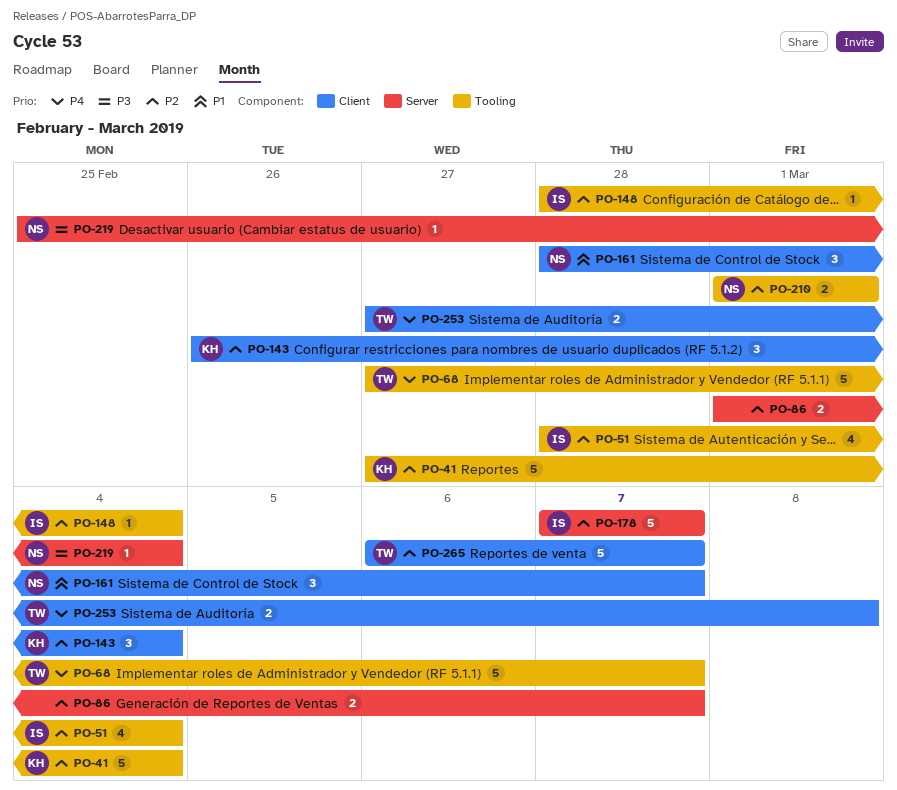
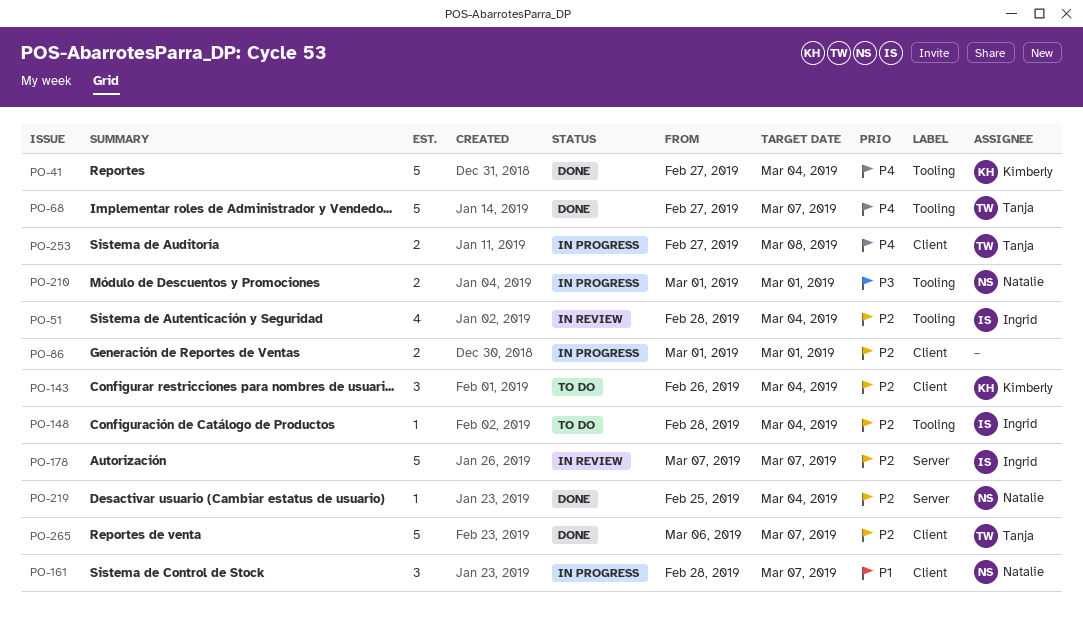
PO-41, priority: P2 -> P4
PO-86, label: Server -> Client
PO-86, due: Mar 7 -> Mar 1
PO-210, priority: P2 -> P3
PO-219, priority: P3 -> P2

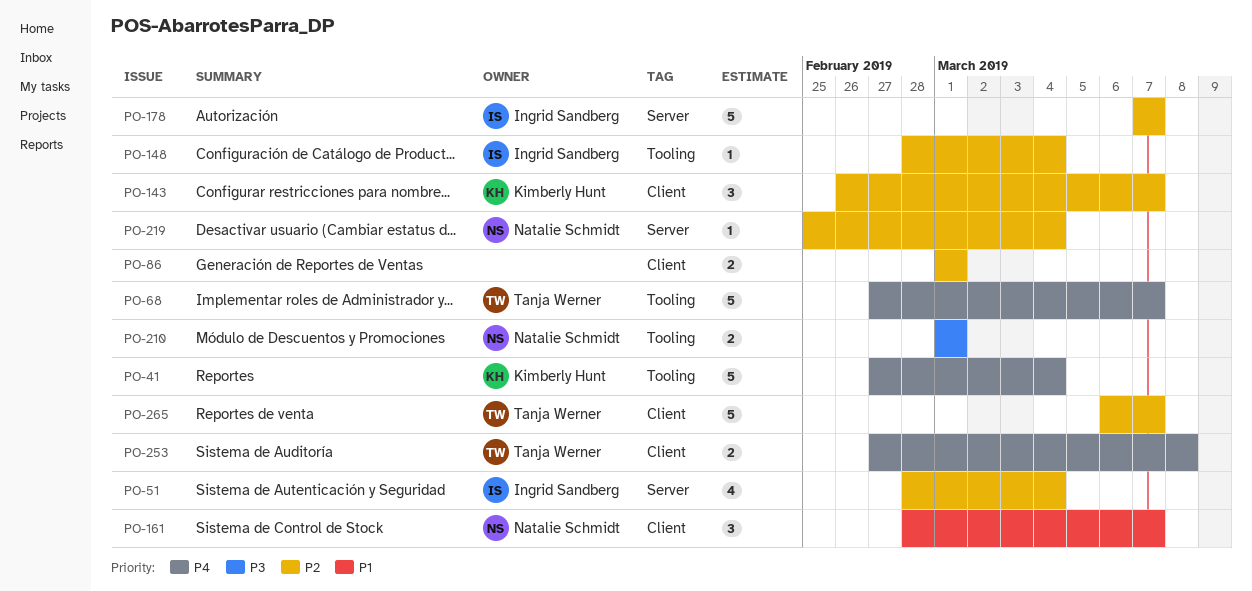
PO-51, label: Tooling -> Server
PO-143, due: Mar 4 -> Mar 7

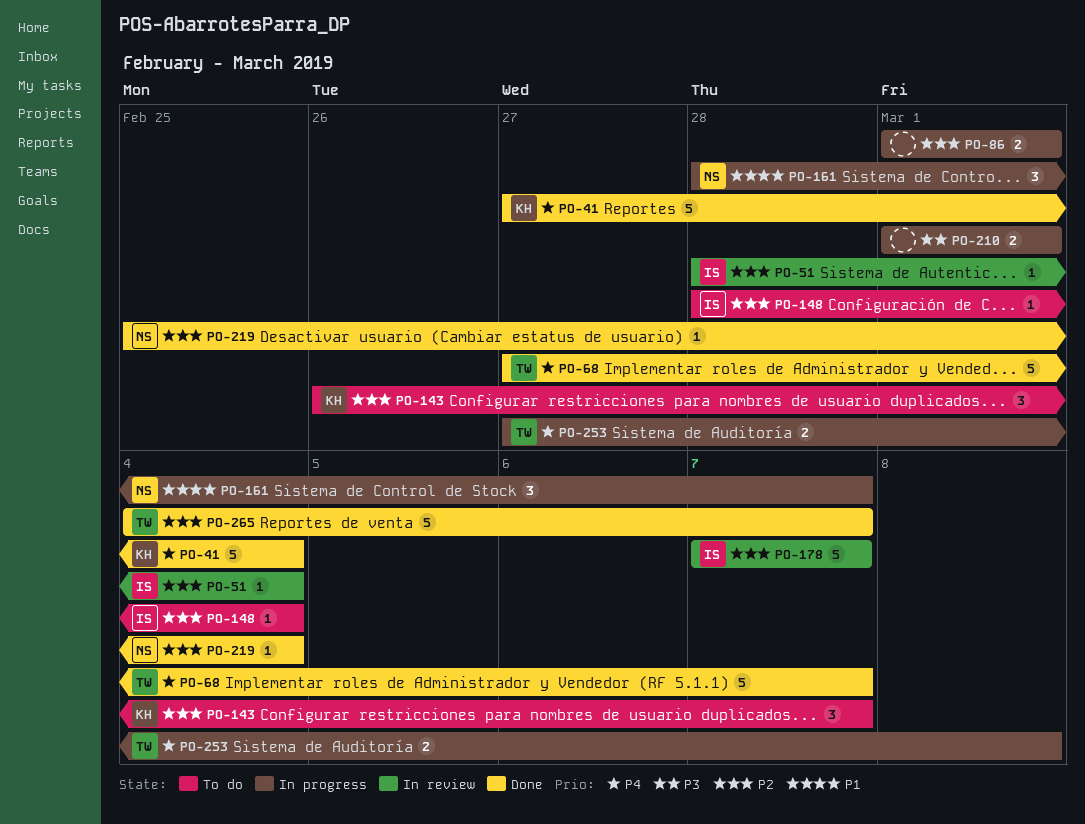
PO-51, estimate: 4 -> 1
PO-210, owner: Natalie Schmidt -> none
PO-265, start: Mar 6 -> Mar 4

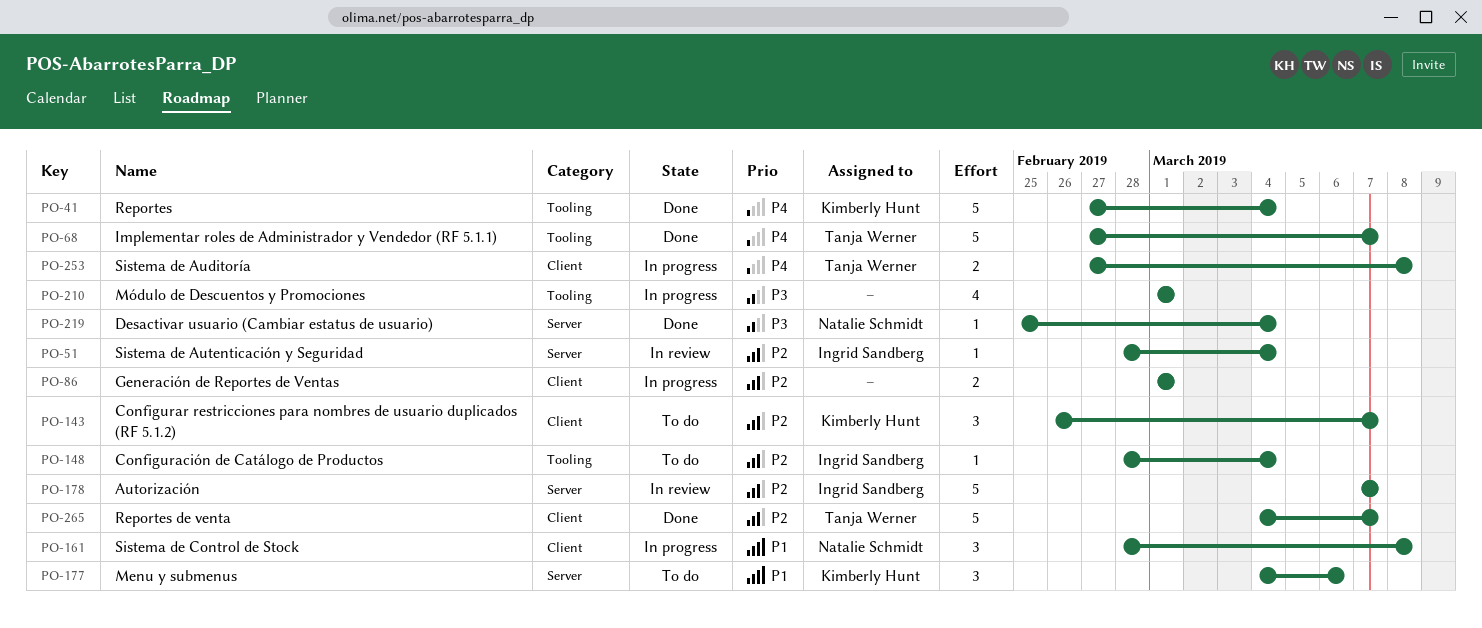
PO-161, due: Mar 7 -> Mar 8
PO-177: none -> present
PO-210, estimate: 2 -> 4
PO-219, priority: P2 -> P3

